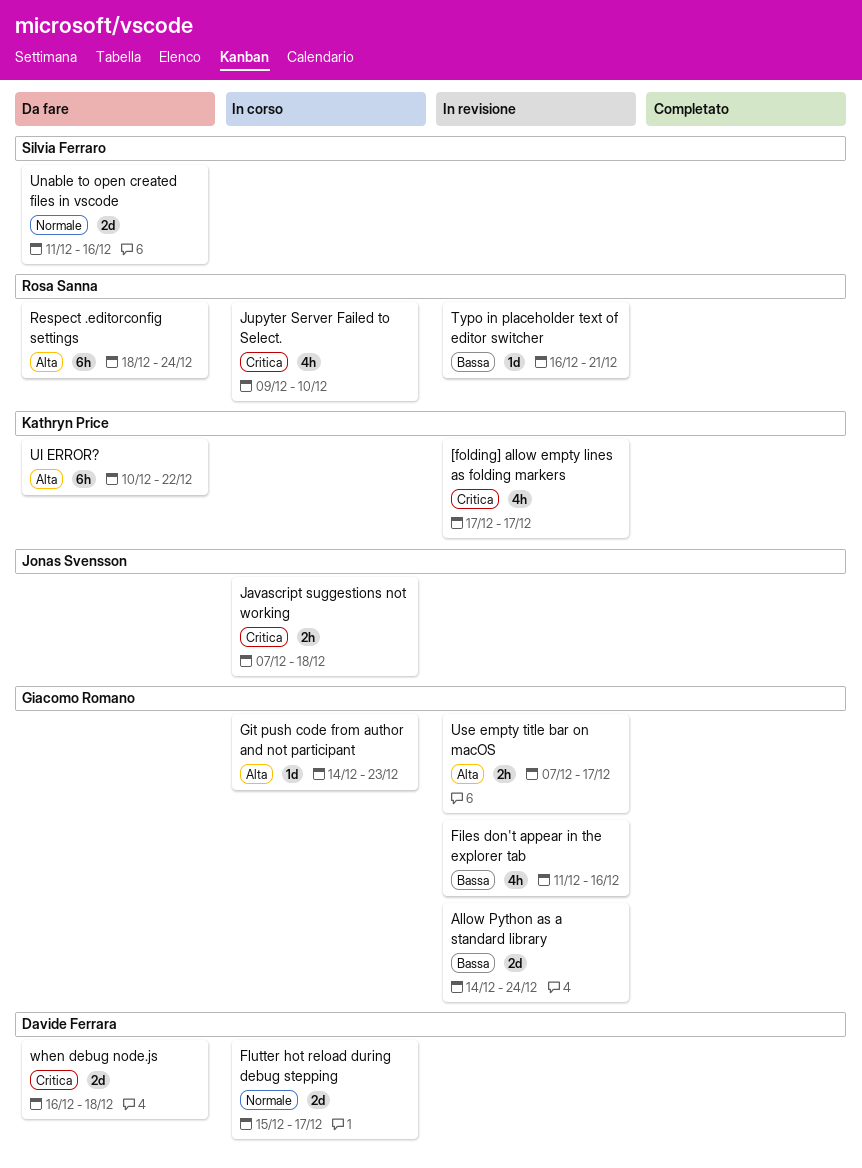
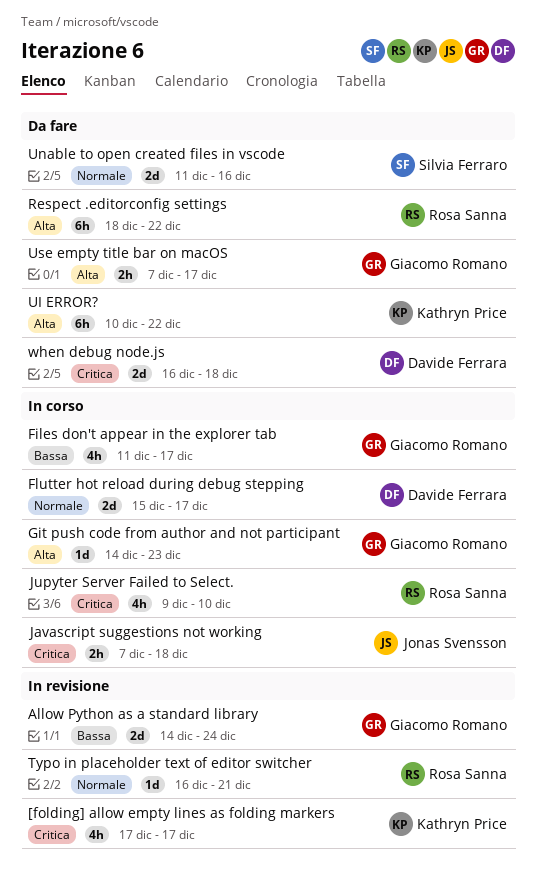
Files don't appear in the explorer tab, status: In revisione -> In corso
Files don't appear in the explorer tab, due: Dec 16 -> Dec 17
Respect .editorconfig settings, due: Dec 24 -> Dec 22
Typo in placeholder text of editor switcher, priority: Bassa -> Normale
Use empty title bar on macOS, status: In revisione -> Da fare

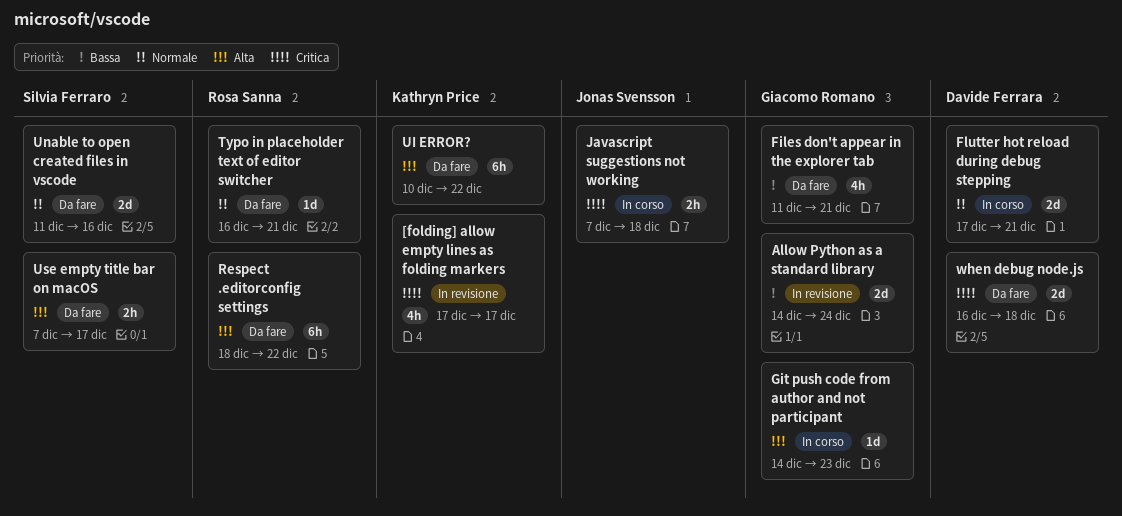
Files don't appear in the explorer tab, status: In corso -> Da fare
Files don't appear in the explorer tab, due: Dec 17 -> Dec 21
Flutter hot reload during debug stepping, start: Dec 15 -> Dec 17
Flutter hot reload during debug stepping, due: Dec 17 -> Dec 21
Jupyter Server Failed to Select.: present -> none
Typo in placeholder text of editor switcher, status: In revisione -> Da fare
Use empty title bar on macOS, owner: Giacomo Romano -> Silvia Ferraro

